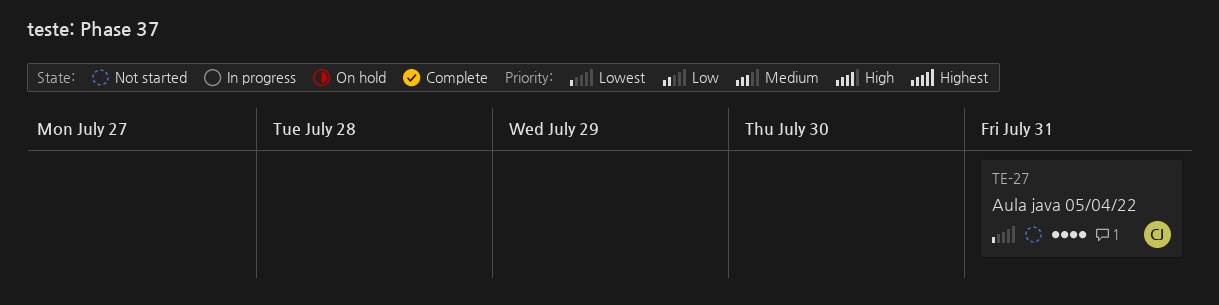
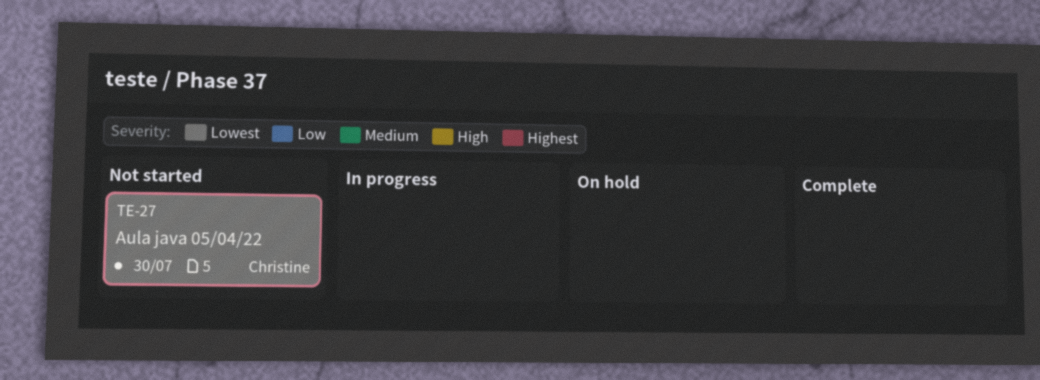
TE-27, estimate: 4 -> 1
TE-27, due: Jul 31 -> Jul 30

